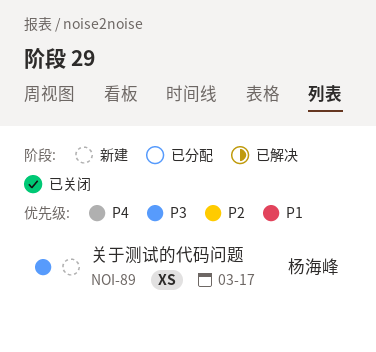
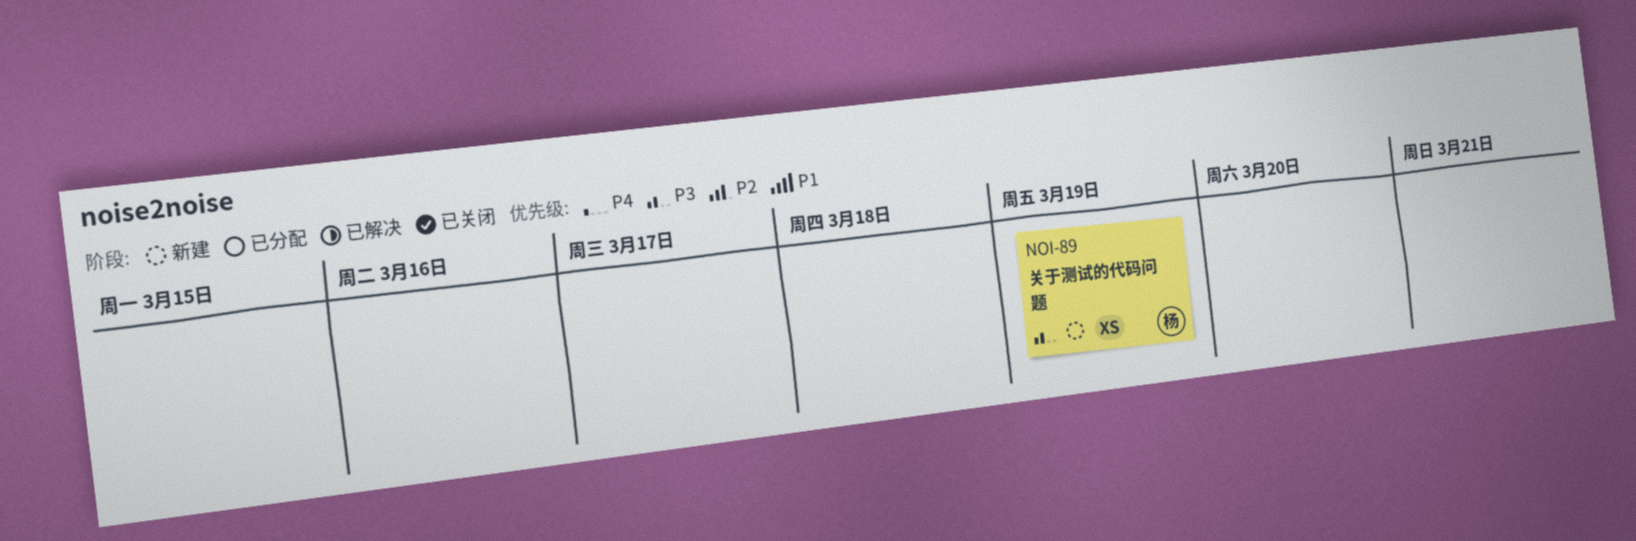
NOI-89, due: Mar 17 -> Mar 19

